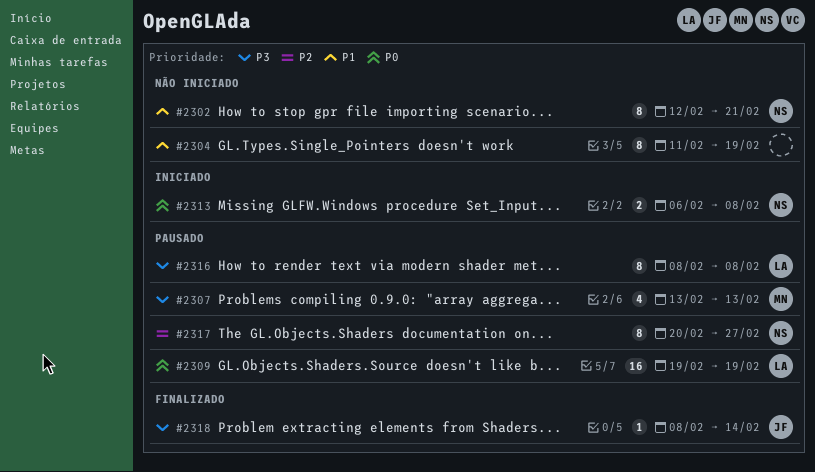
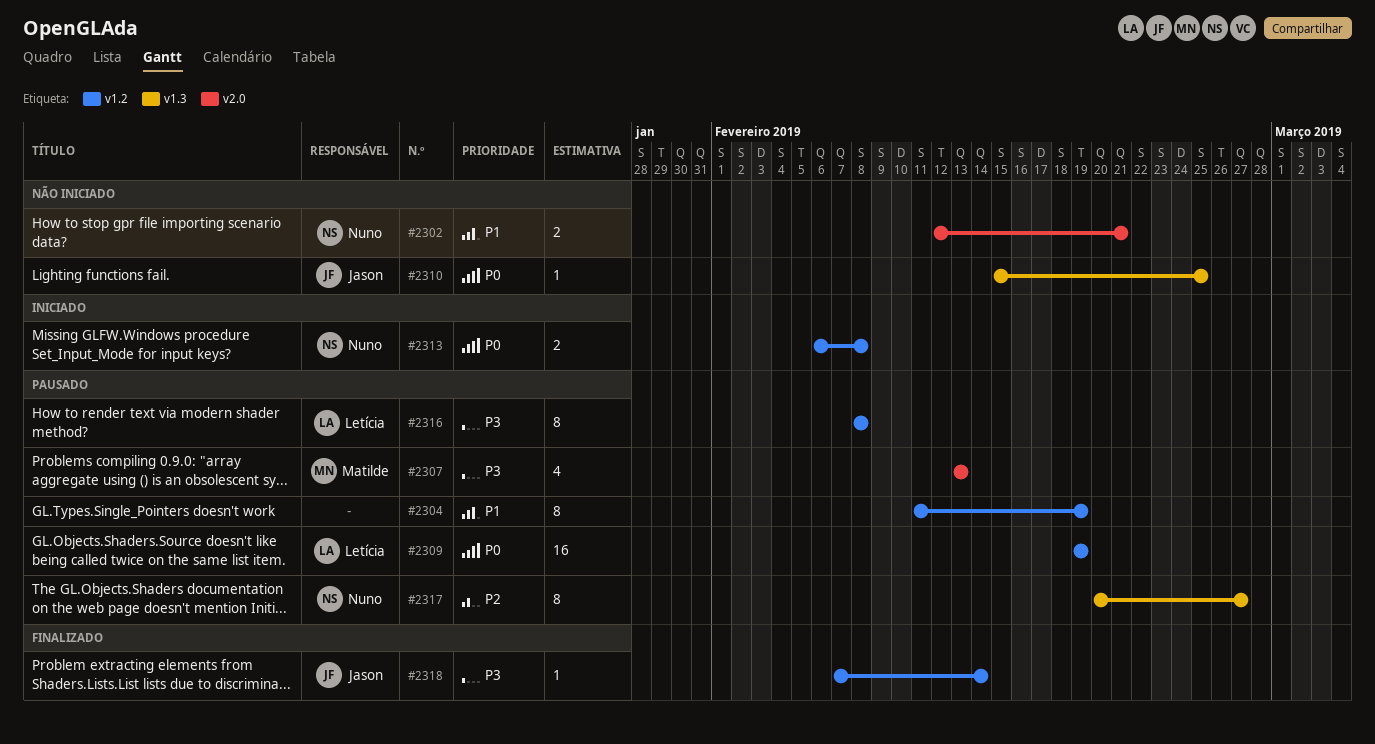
#2302, estimate: 8 -> 2
#2304, status: Não iniciado -> Pausado
#2310: none -> present
#2318, start: Feb 8 -> Feb 7

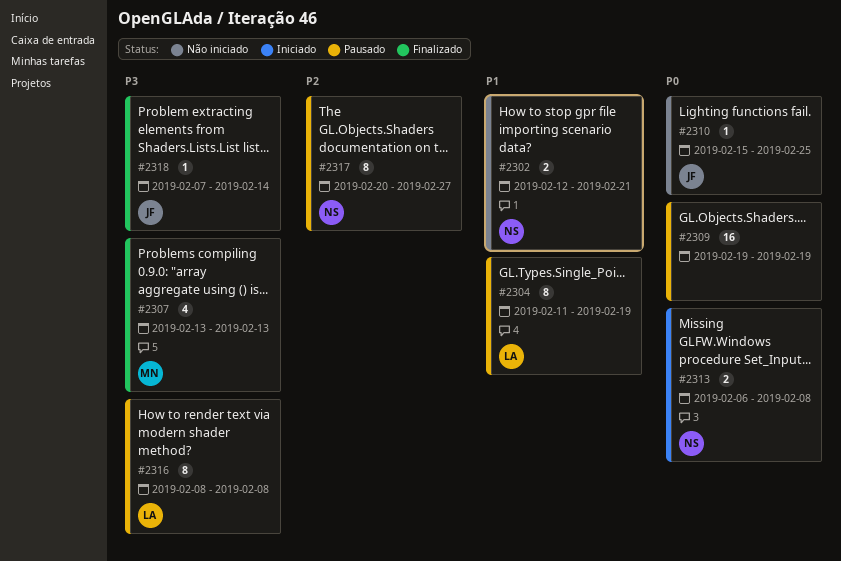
#2304, owner: none -> Letícia
#2307, status: Pausado -> Finalizado
#2309, owner: Letícia -> none

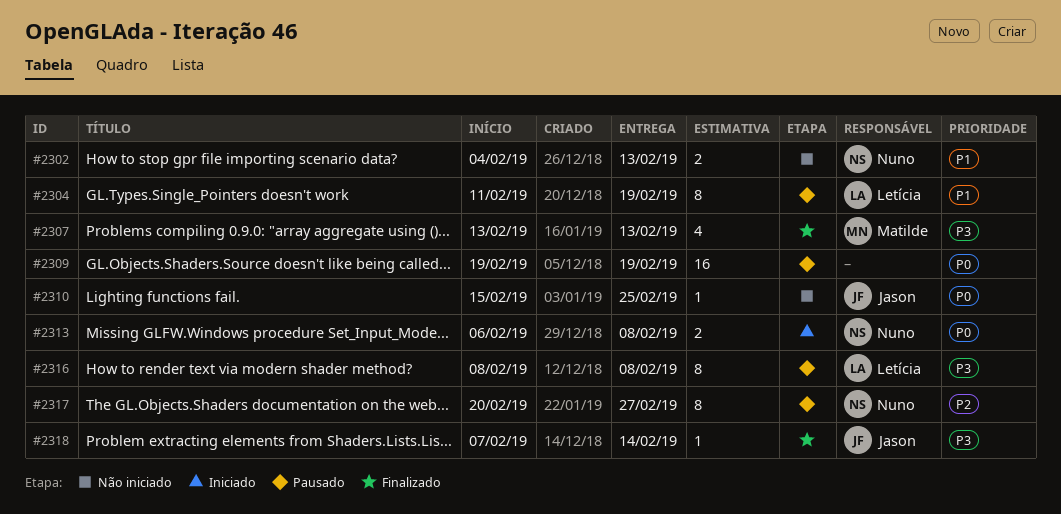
#2302, start: Feb 12 -> Feb 4
#2302, due: Feb 21 -> Feb 13

